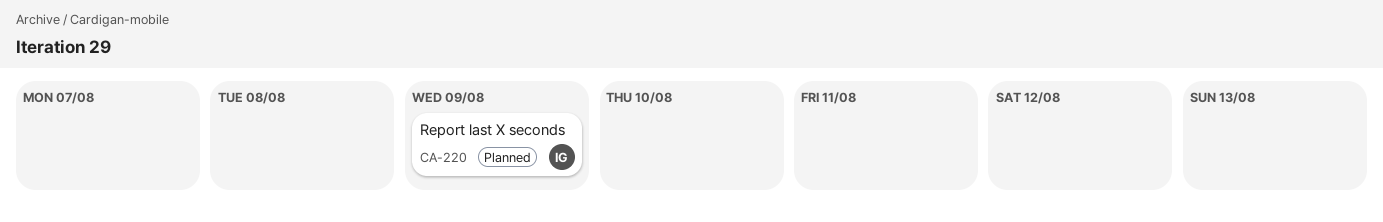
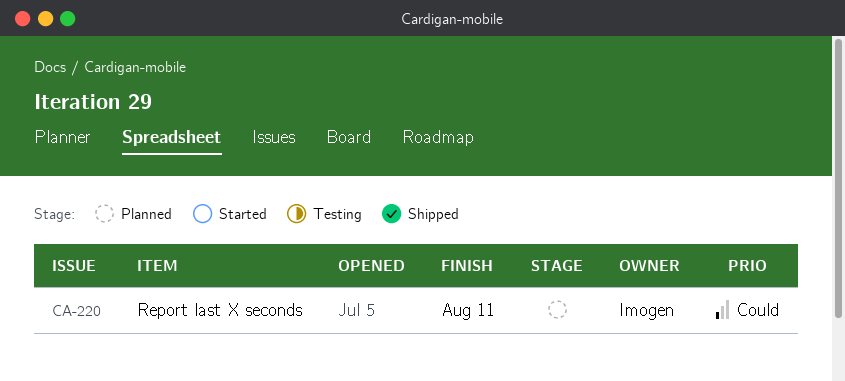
CA-220, due: Aug 9 -> Aug 11

